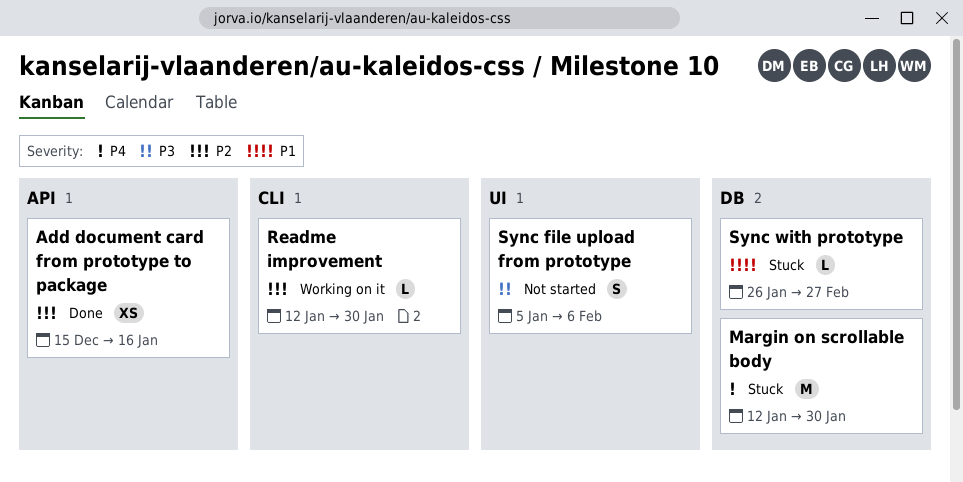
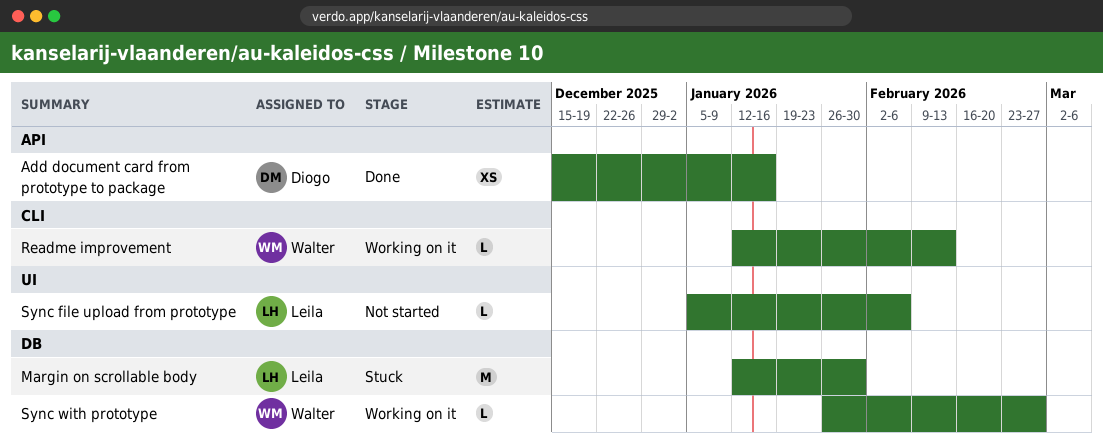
Readme improvement, due: Jan 30 -> Feb 13
Sync file upload from prototype, estimate: S -> L
Sync with prototype, status: Stuck -> Working on it

